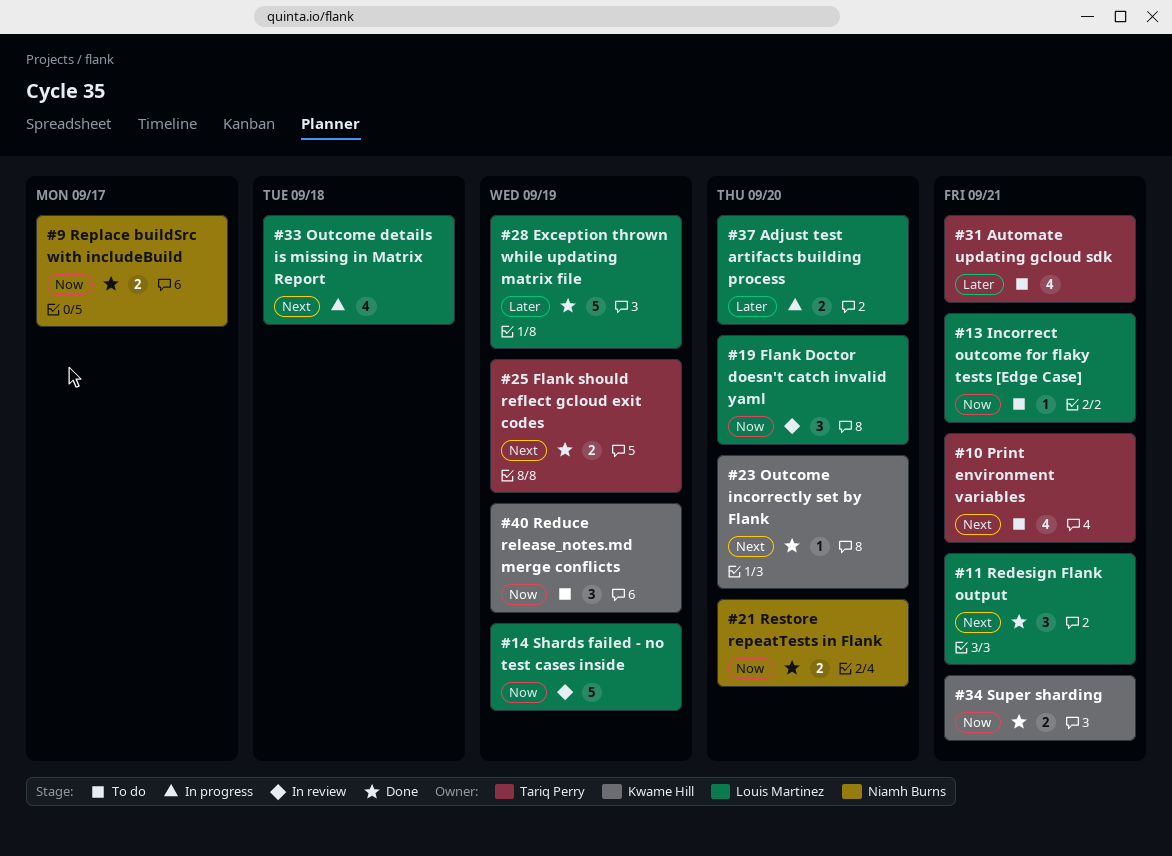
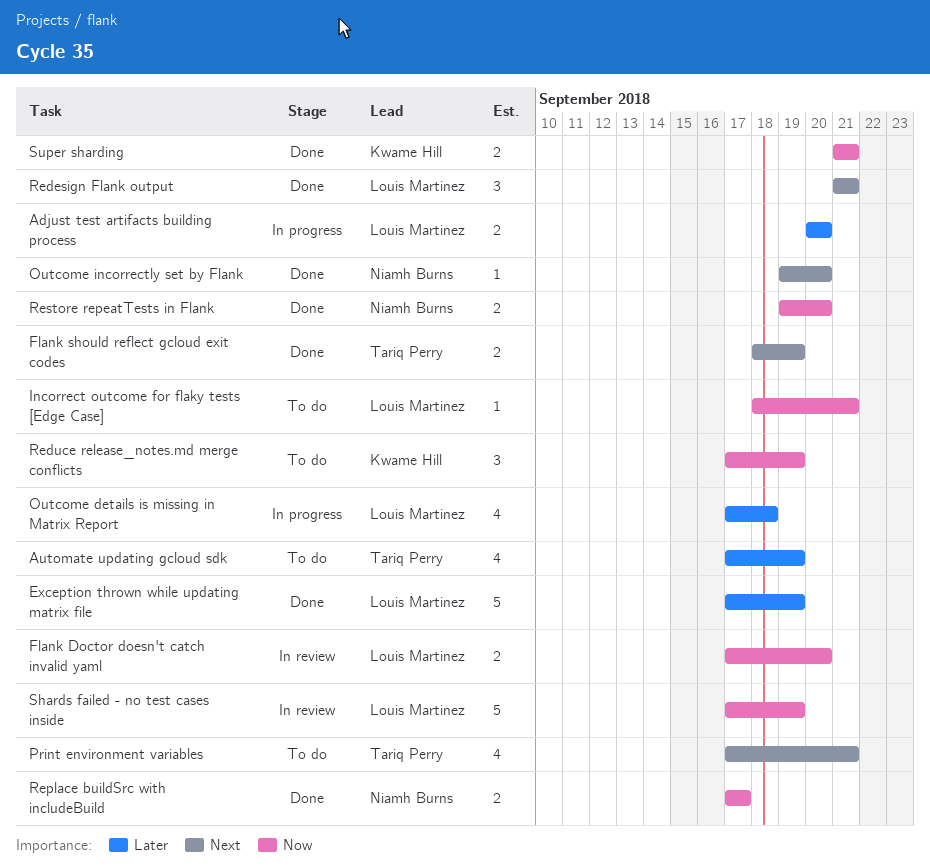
Automate updating gcloud sdk, due: Sep 21 -> Sep 19
Flank Doctor doesn't catch invalid yaml, estimate: 3 -> 2
Outcome details is missing in Matrix Report, priority: Next -> Later
Outcome incorrectly set by Flank, owner: Kwame Hill -> Niamh Burns

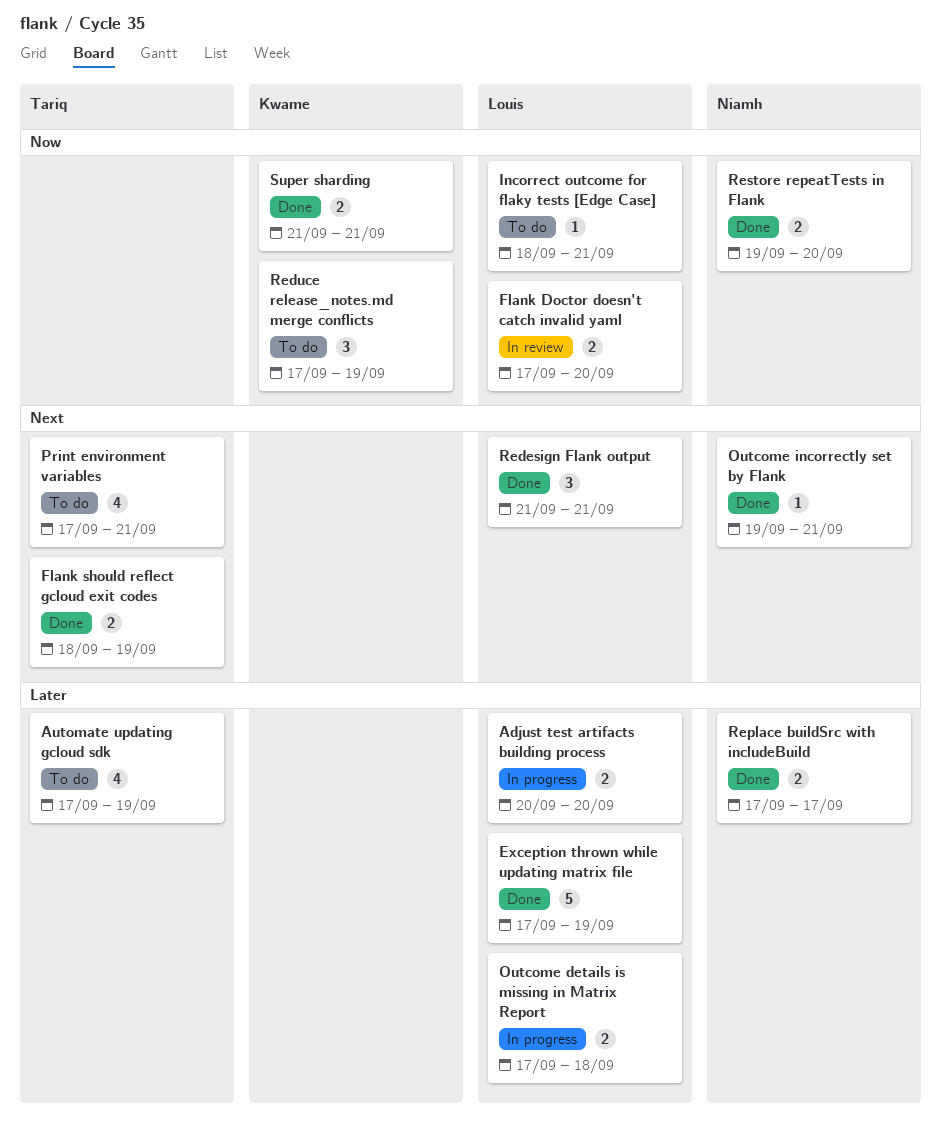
Outcome details is missing in Matrix Report, estimate: 4 -> 2
Outcome incorrectly set by Flank, due: Sep 20 -> Sep 21
Replace buildSrc with includeBuild, priority: Now -> Later
Shards failed - no test cases inside: present -> none

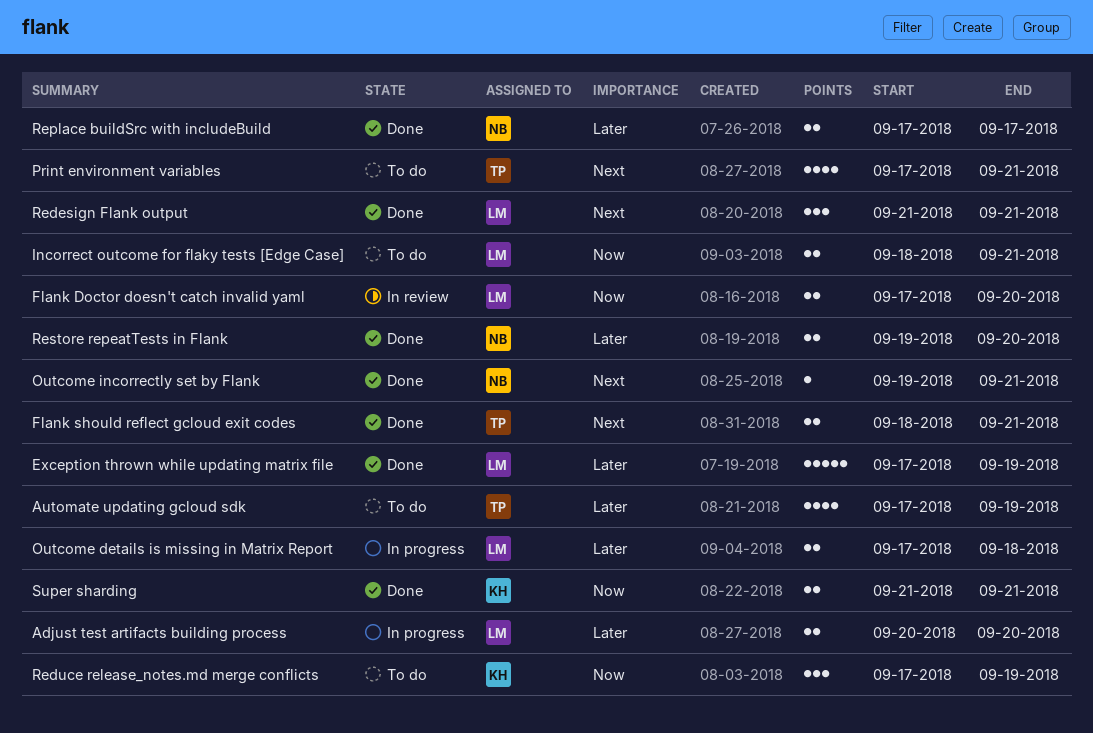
Flank should reflect gcloud exit codes, due: Sep 19 -> Sep 21
Incorrect outcome for flaky tests [Edge Case], estimate: 1 -> 2
Restore repeatTests in Flank, priority: Now -> Later

